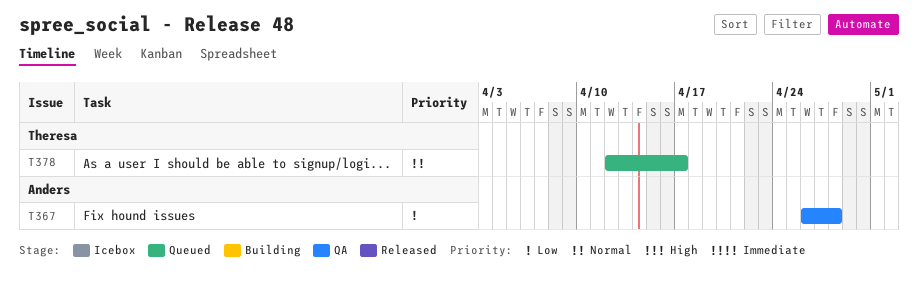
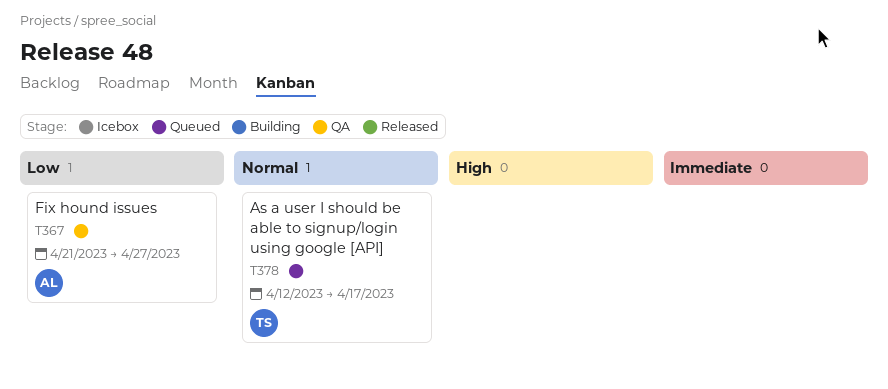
T367, start: Apr 26 -> Apr 21
T367, due: Apr 28 -> Apr 27

